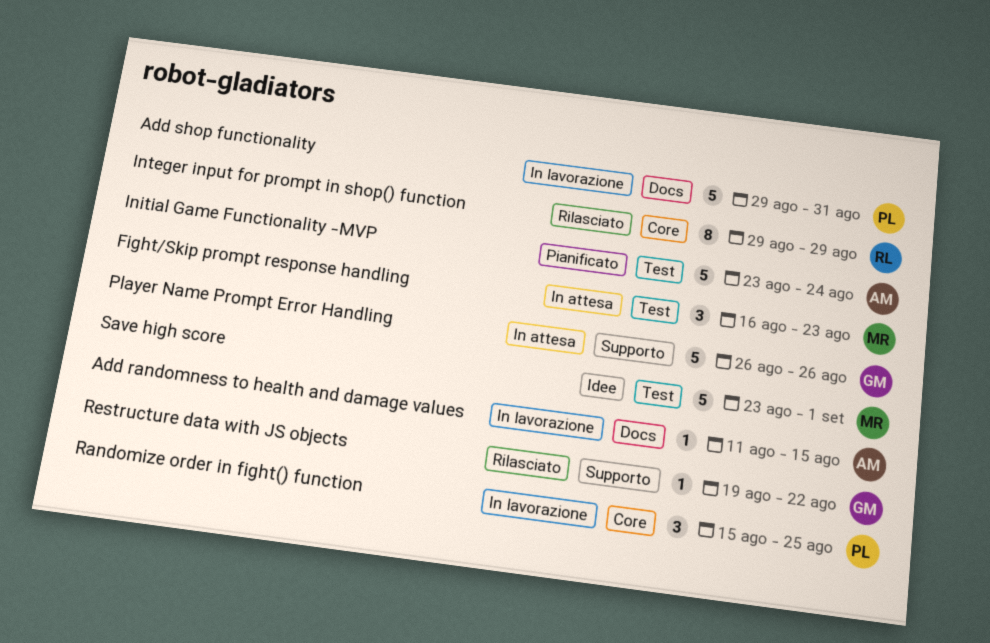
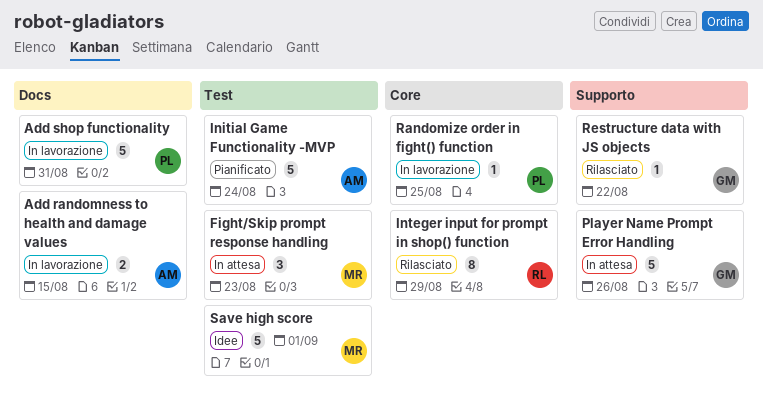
Add randomness to health and damage values, estimate: 1 -> 2
Randomize order in fight() function, estimate: 3 -> 1

